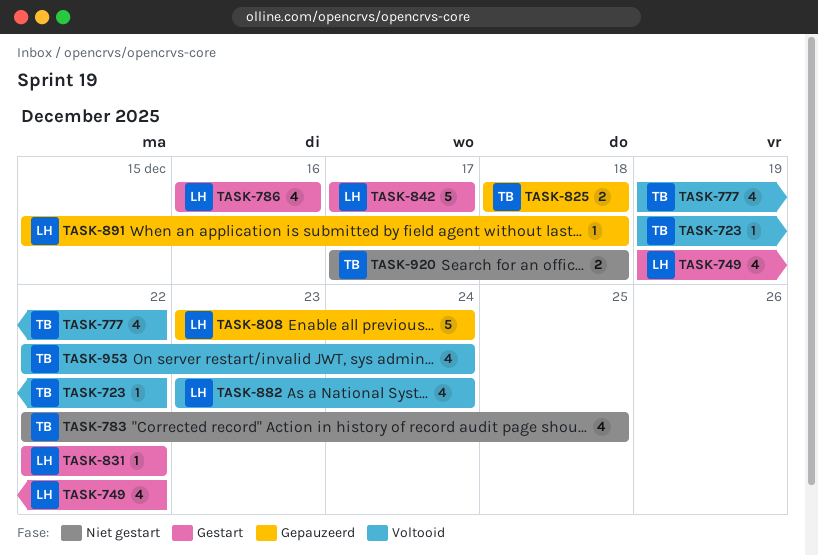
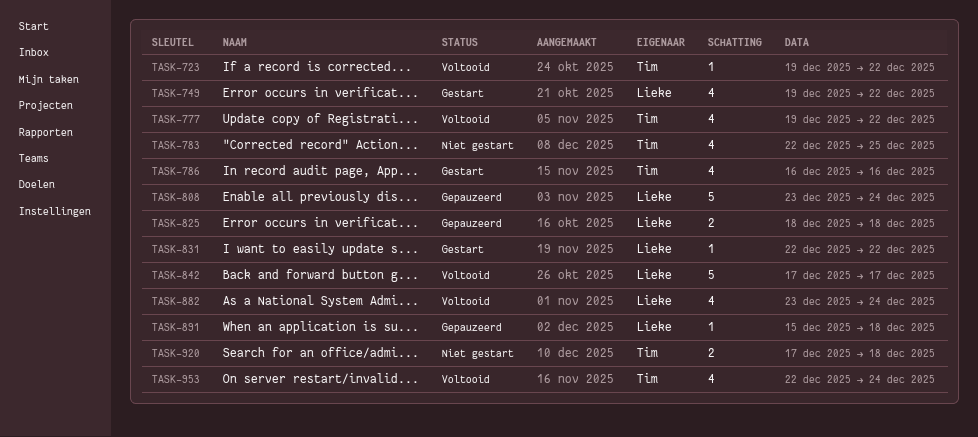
TASK-786, owner: Lieke -> Tim
TASK-825, owner: Tim -> Lieke
TASK-842, status: Gestart -> Voltooid

